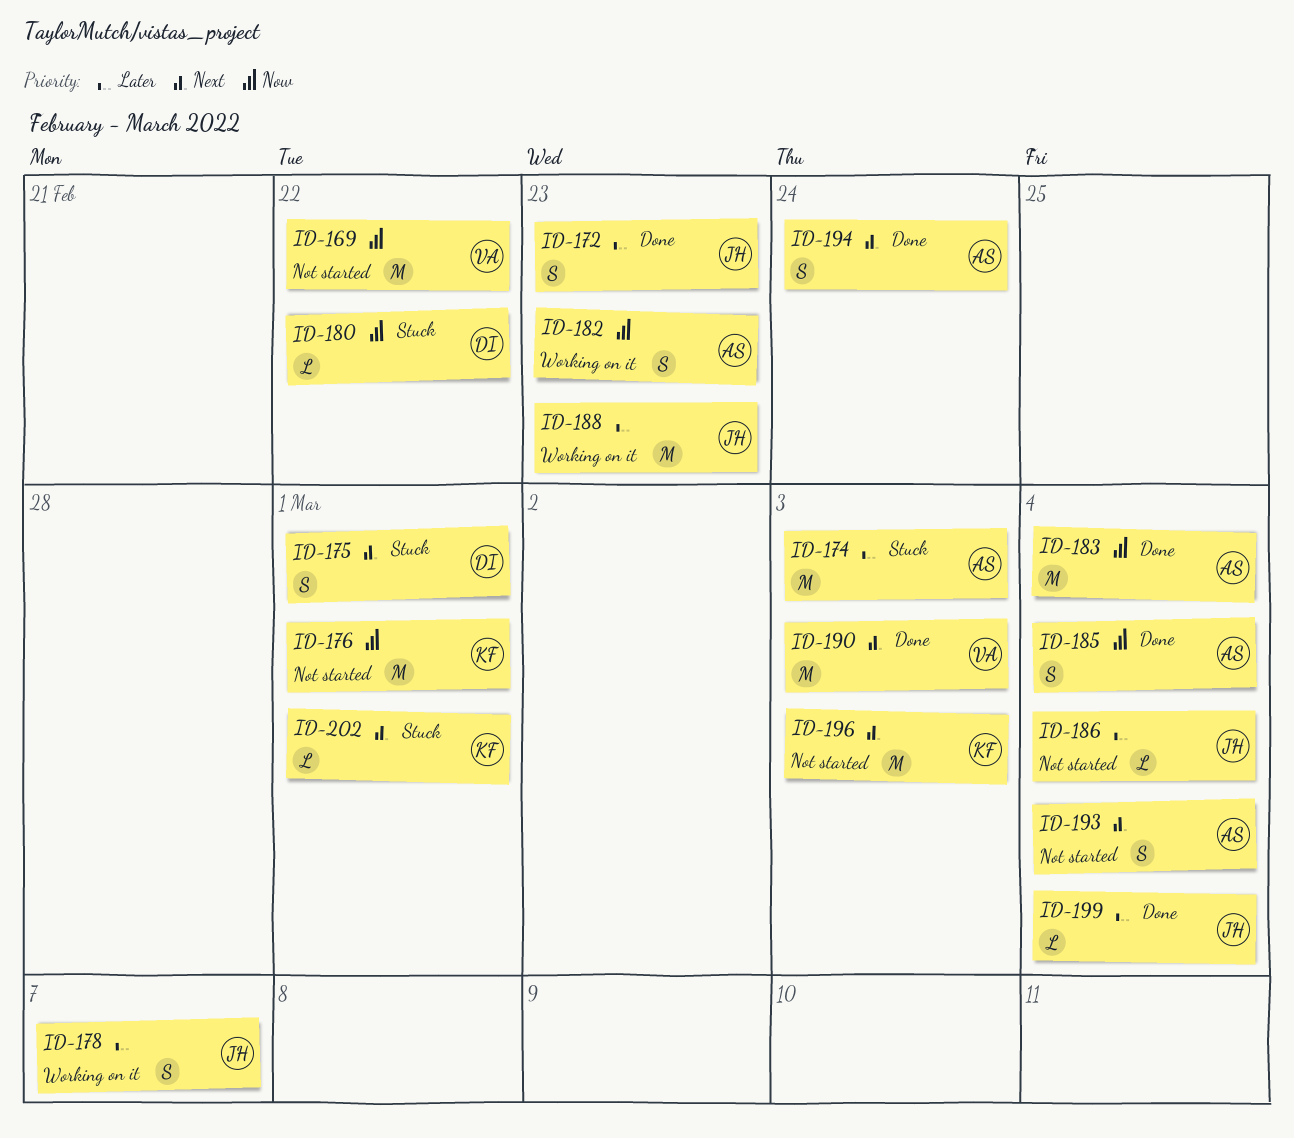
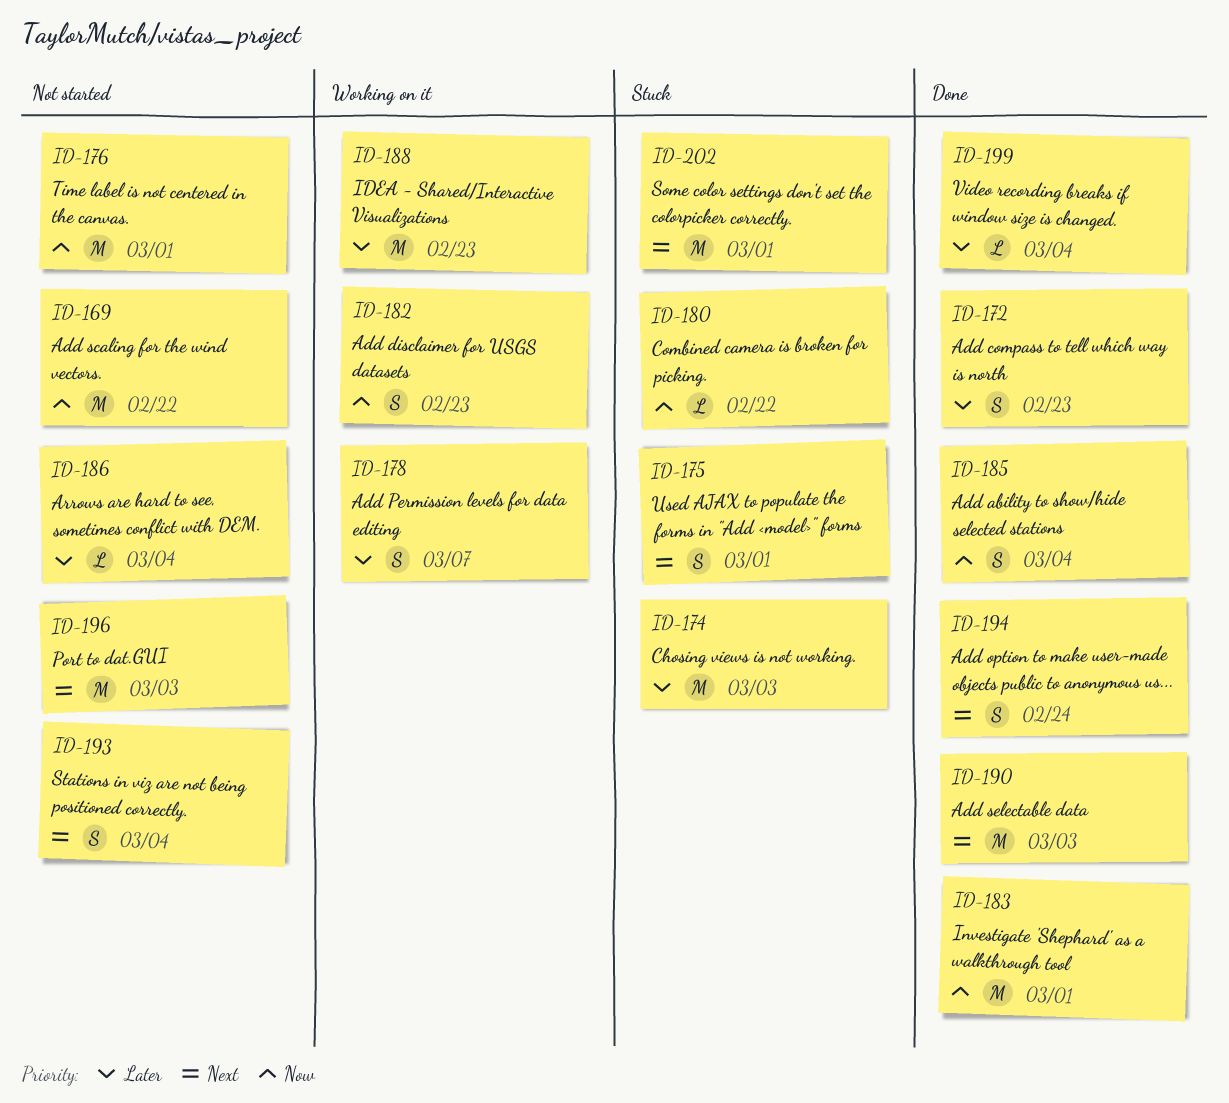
ID-183, due: Mar 4 -> Mar 1
ID-202, estimate: L -> M

